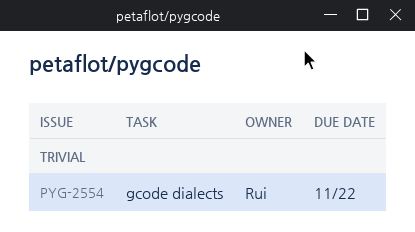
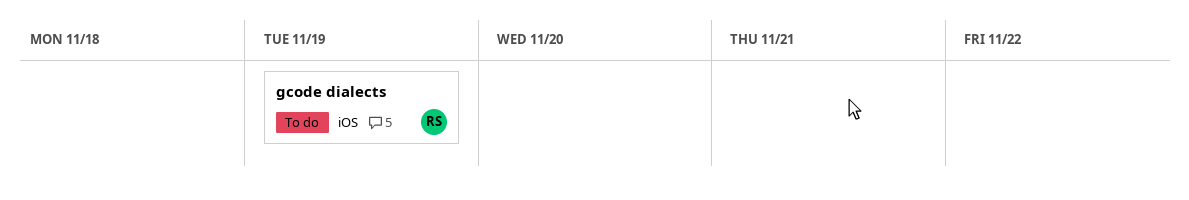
gcode dialects, due: Nov 22 -> Nov 19

